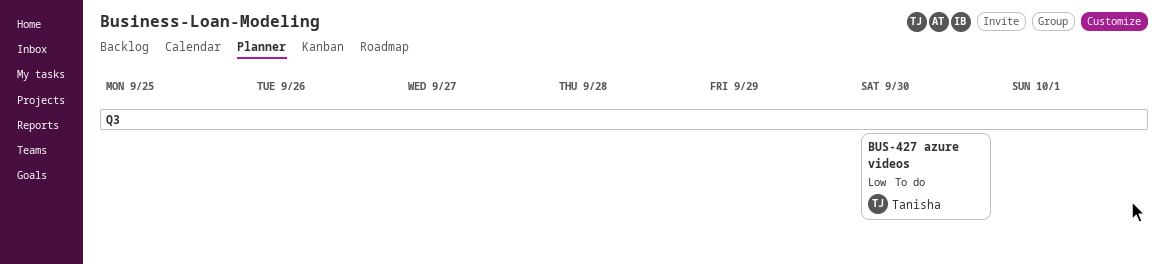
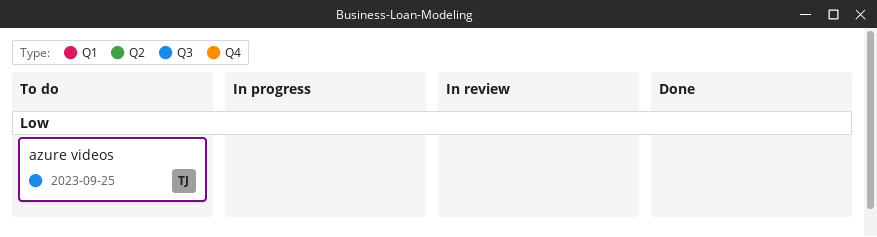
azure videos, due: Sep 30 -> Sep 25

